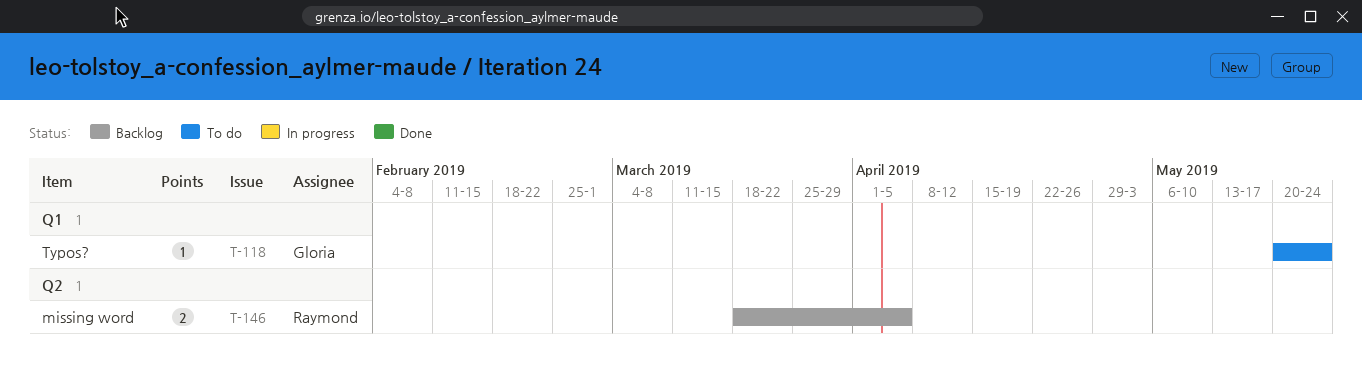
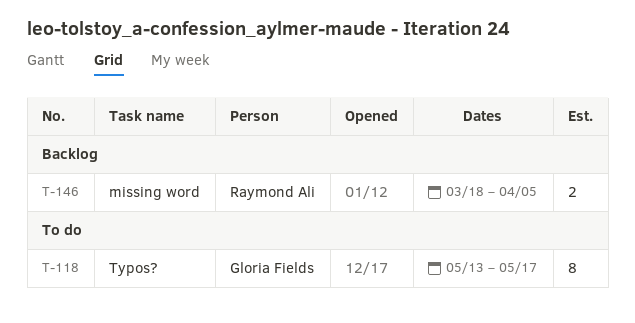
T-118, estimate: 1 -> 8
T-118, start: May 20 -> May 13
T-118, due: May 24 -> May 17

